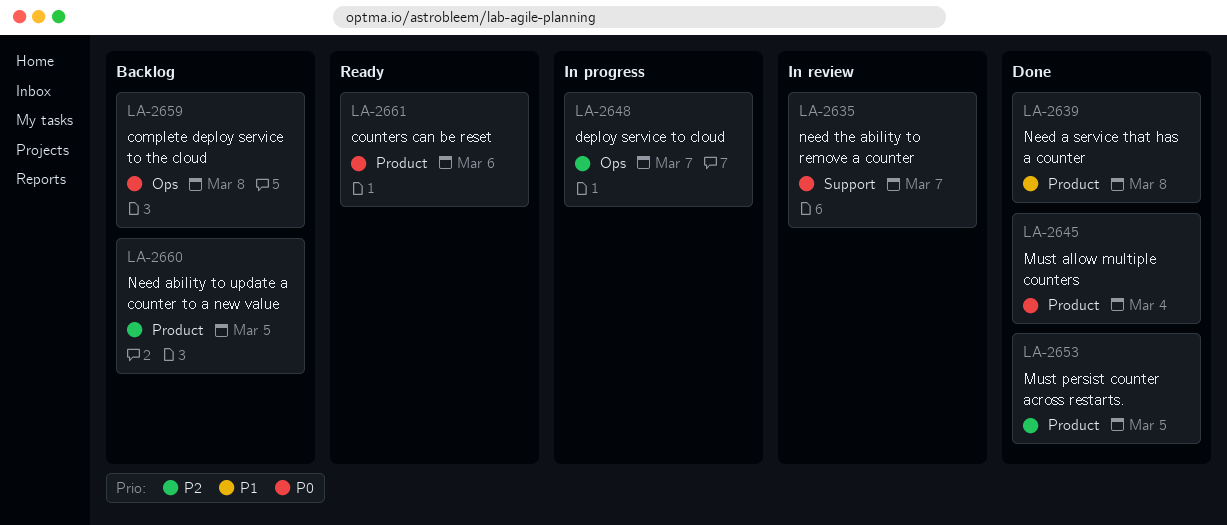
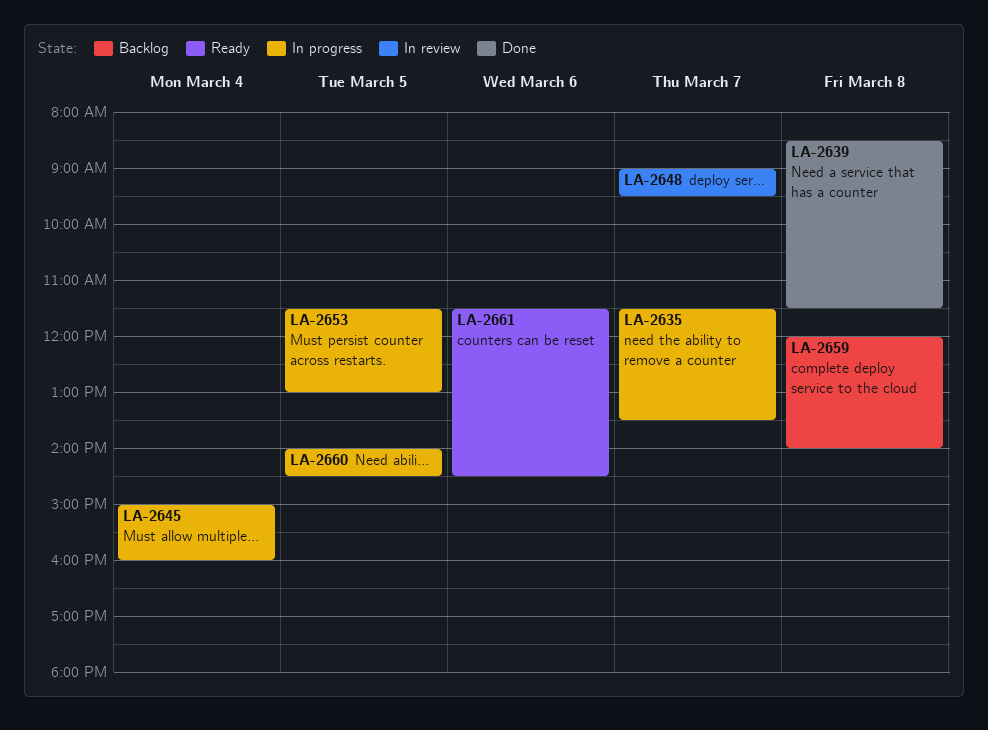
LA-2635, status: In review -> In progress
LA-2645, status: Done -> In progress
LA-2648, status: In progress -> In review
LA-2653, status: Done -> In progress
LA-2660, status: Backlog -> In progress

